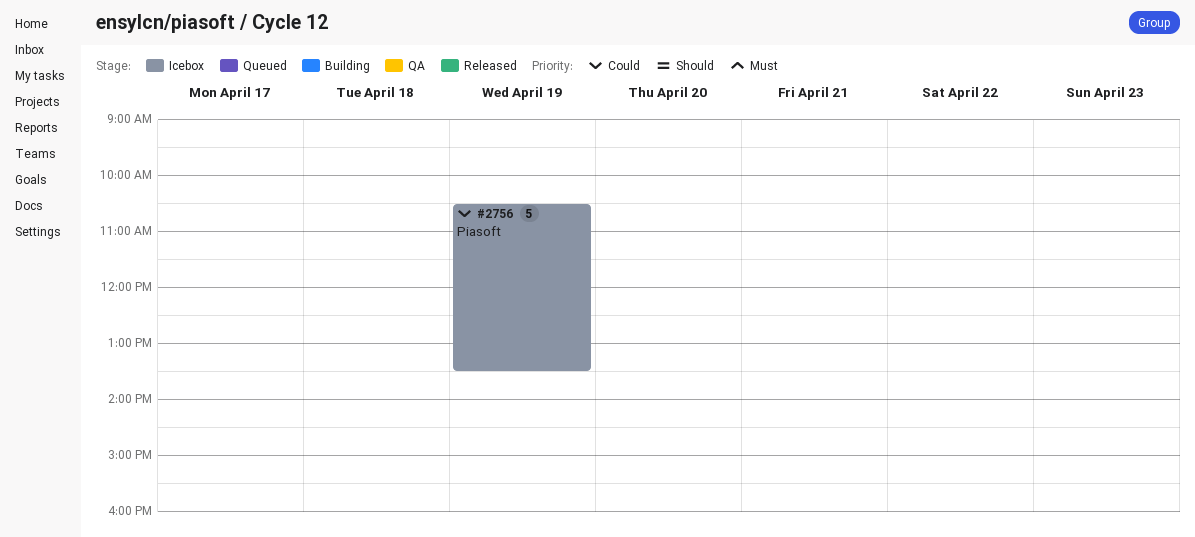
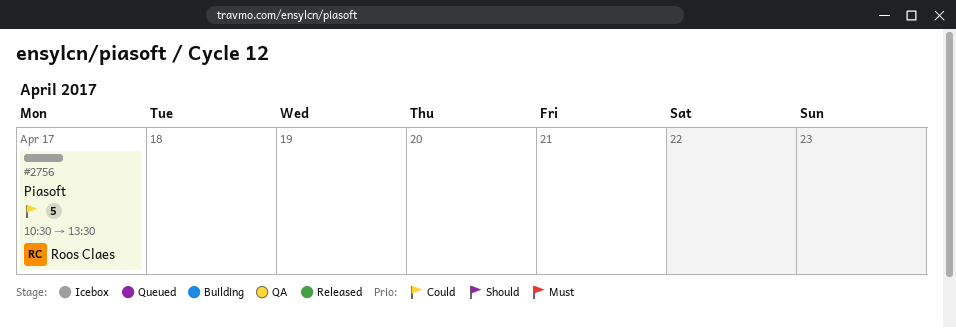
#2756, day: Apr 19 -> Apr 17

